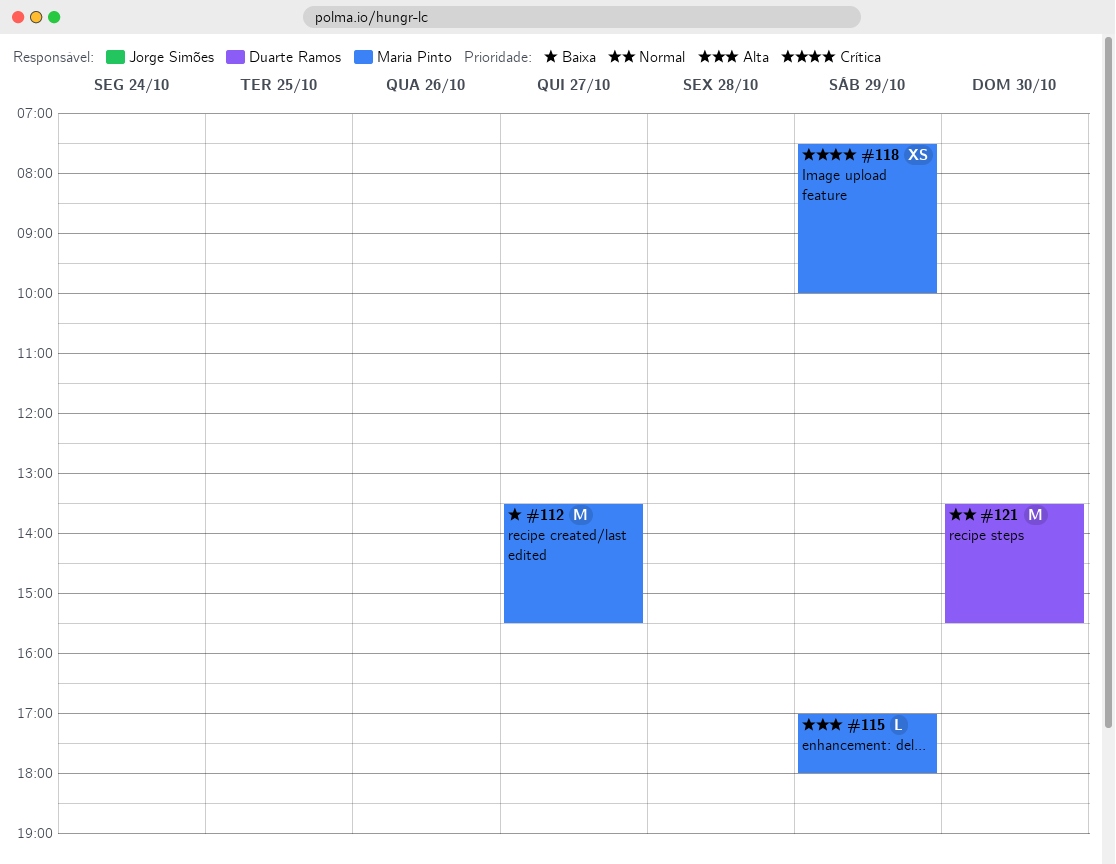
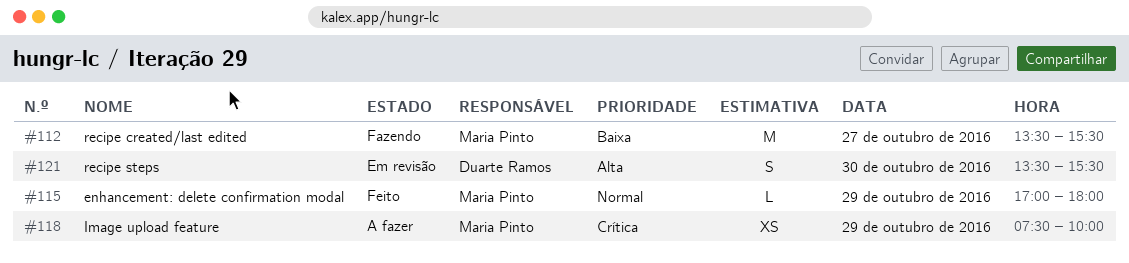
#115, priority: Alta -> Normal
#121, priority: Normal -> Alta
#121, estimate: M -> S

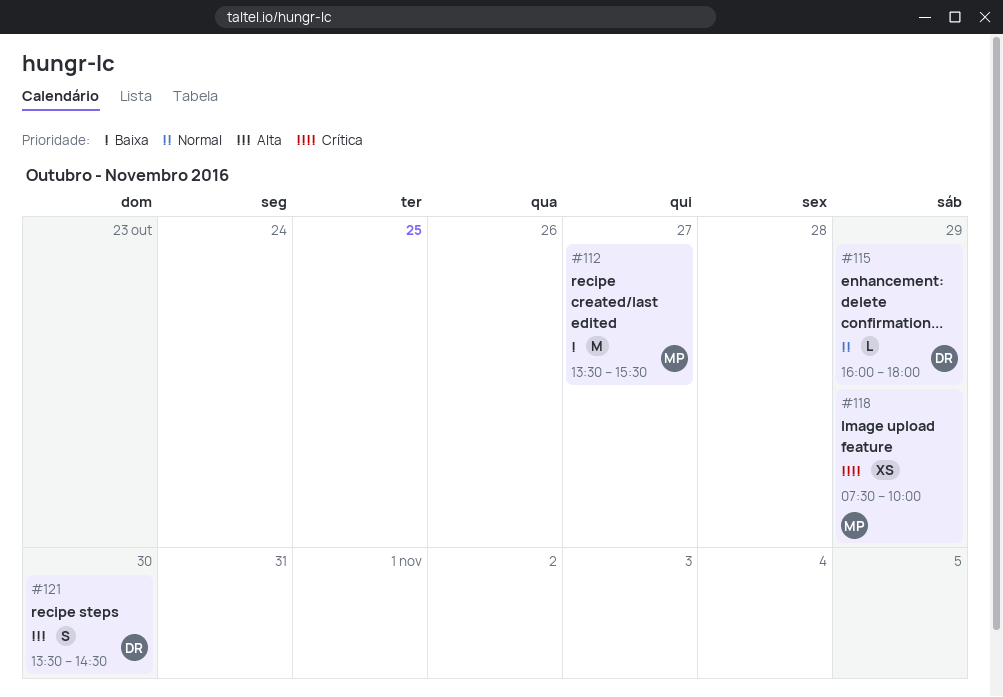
#115, owner: Maria Pinto -> Duarte Ramos
#115, begins: 17:00 -> 16:00
#121, ends: 15:30 -> 14:30

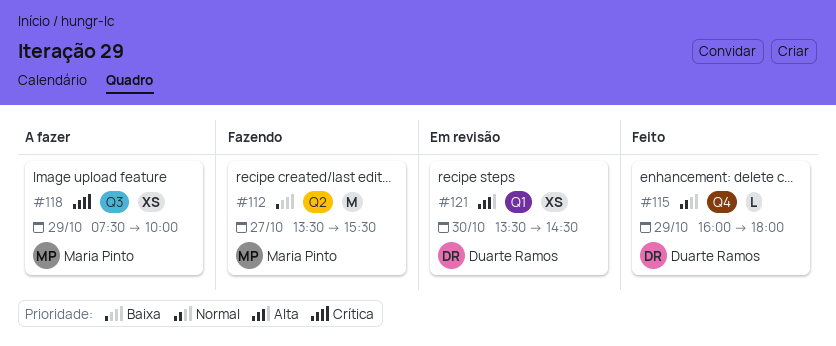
#121, estimate: S -> XS

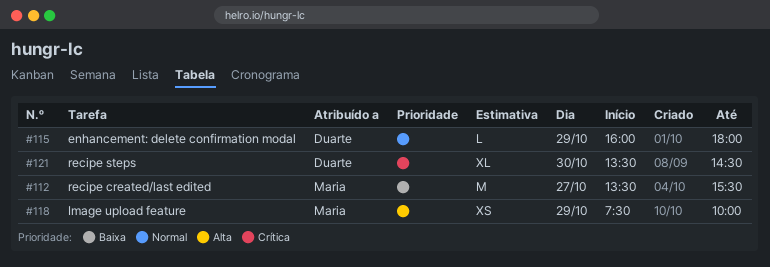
#118, priority: Crítica -> Alta
#121, priority: Alta -> Crítica
#121, estimate: XS -> XL

